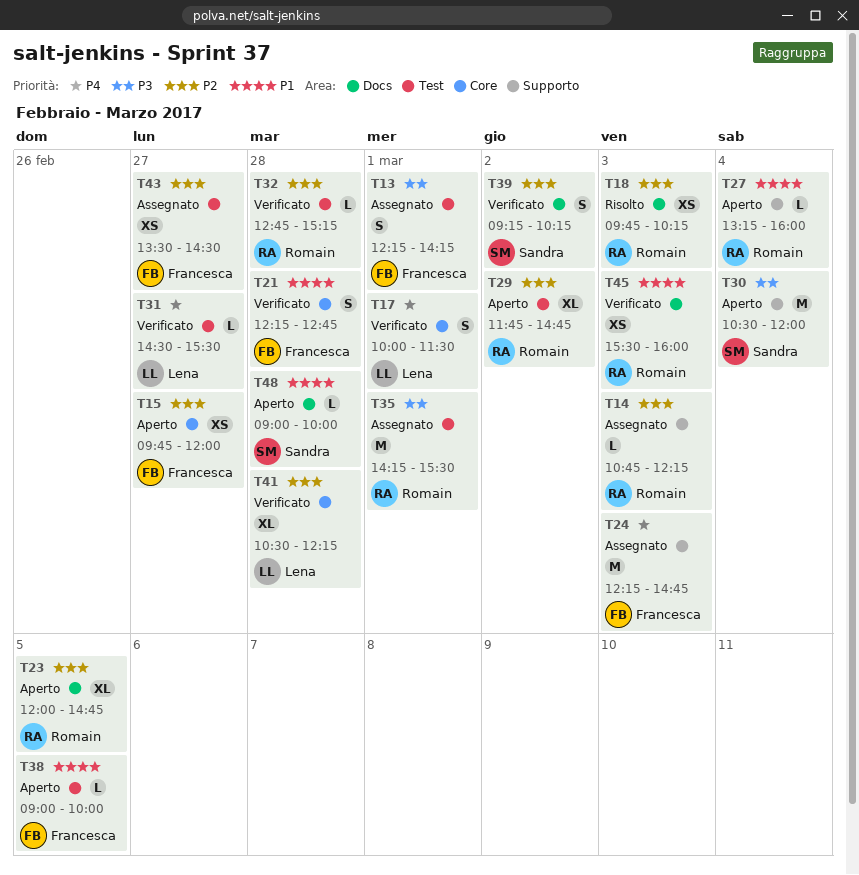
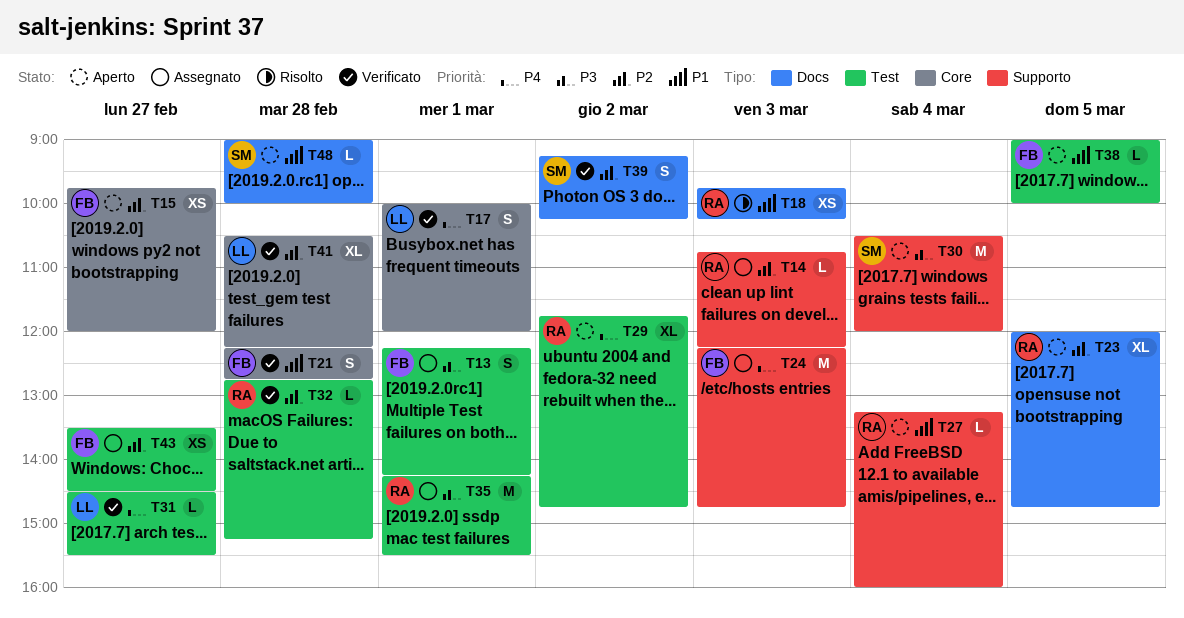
T17, ends: 11:30 -> 12:00
T18, priority: P2 -> P1
T29, priority: P2 -> P4
T45: present -> none

